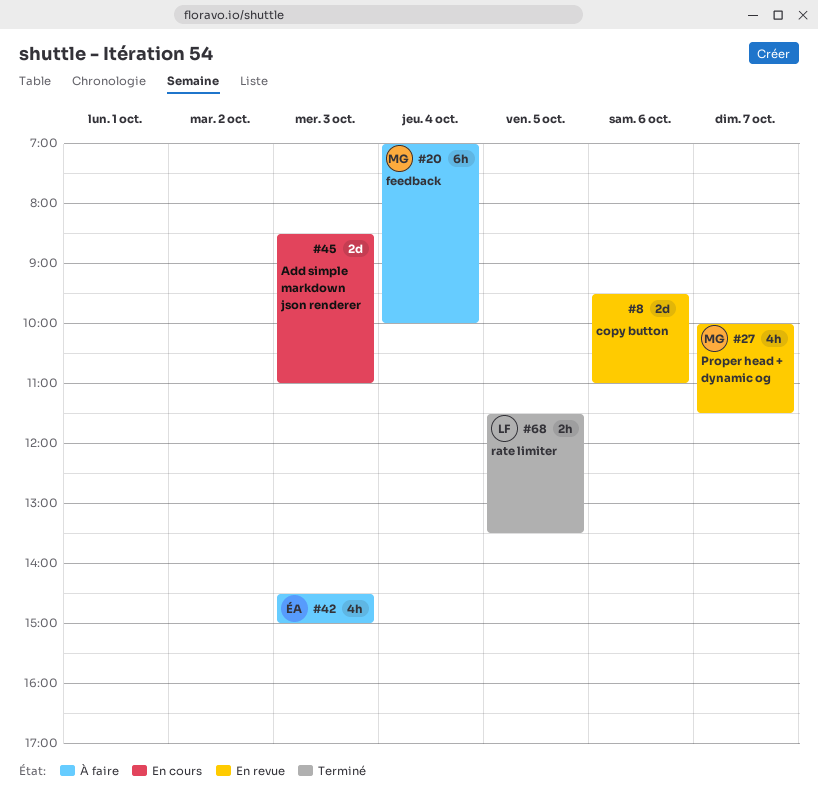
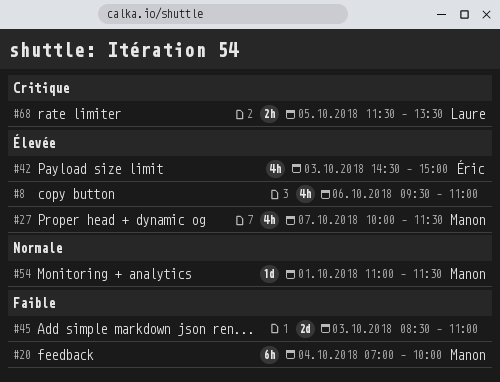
#8, estimate: 2d -> 4h
#54: none -> present

